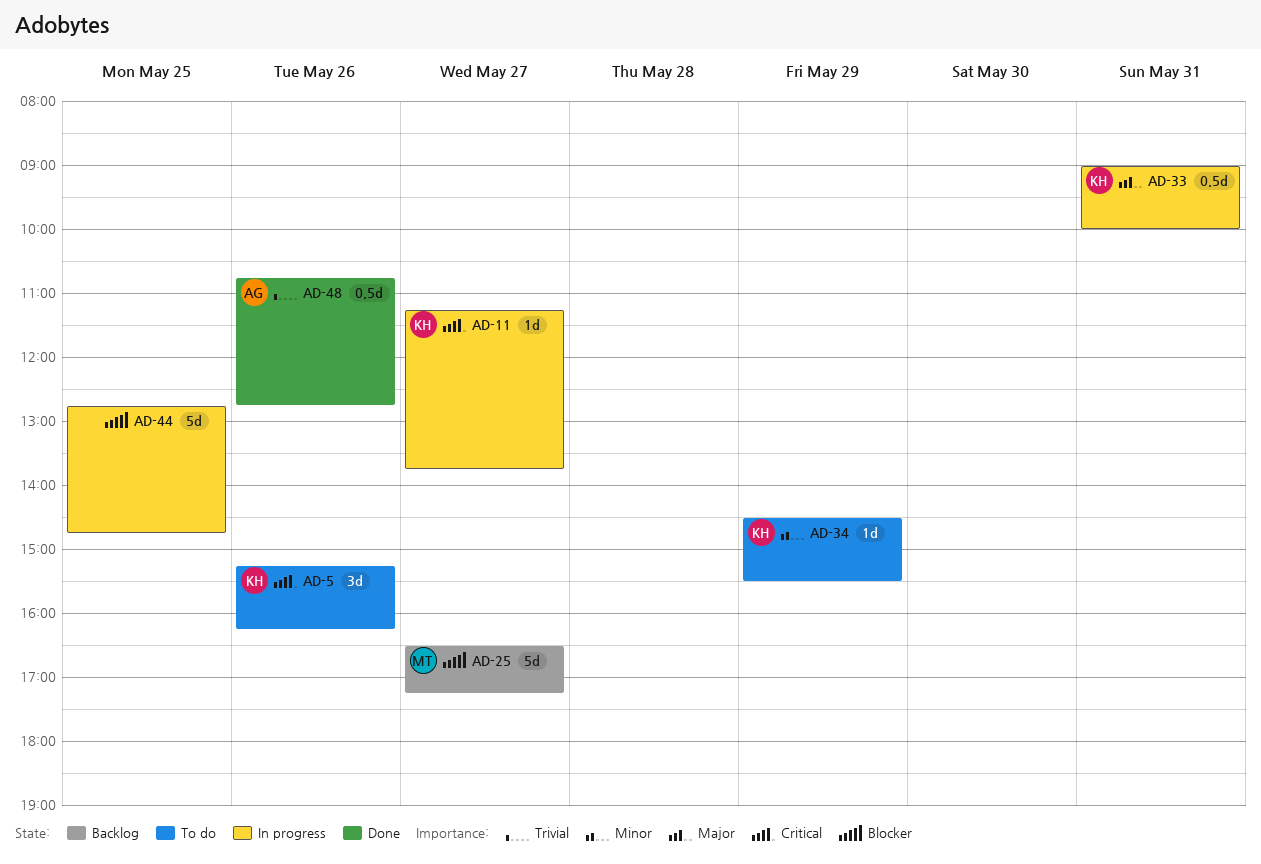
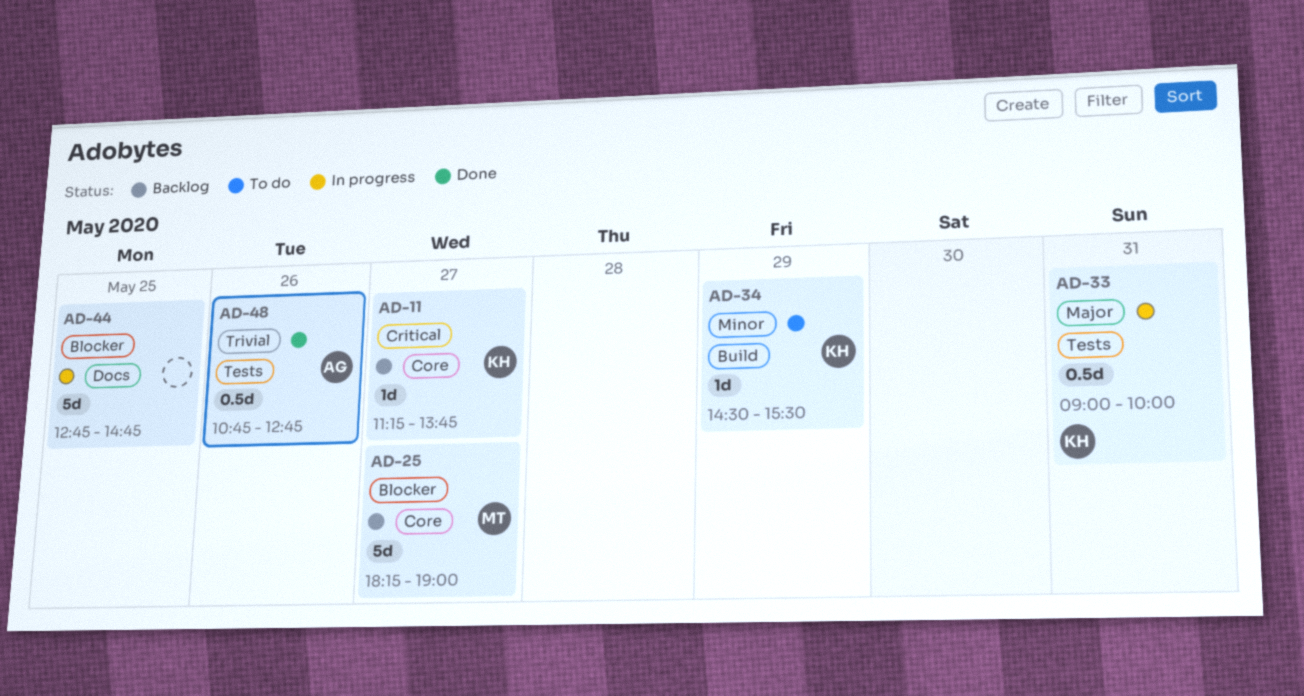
AD-5: present -> none
AD-11, status: In progress -> Backlog
AD-25, begins: 16:30 -> 18:15
AD-25, ends: 17:15 -> 19:00

